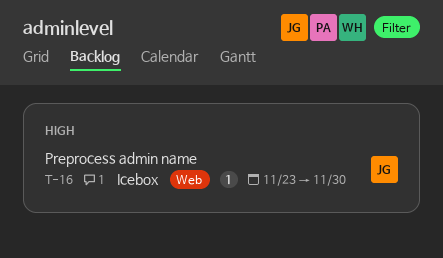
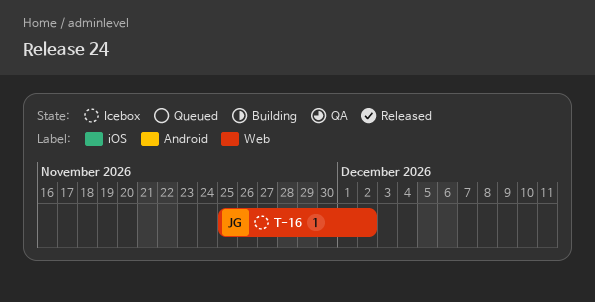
T-16, start: Nov 23 -> Nov 25
T-16, due: Nov 30 -> Dec 2

